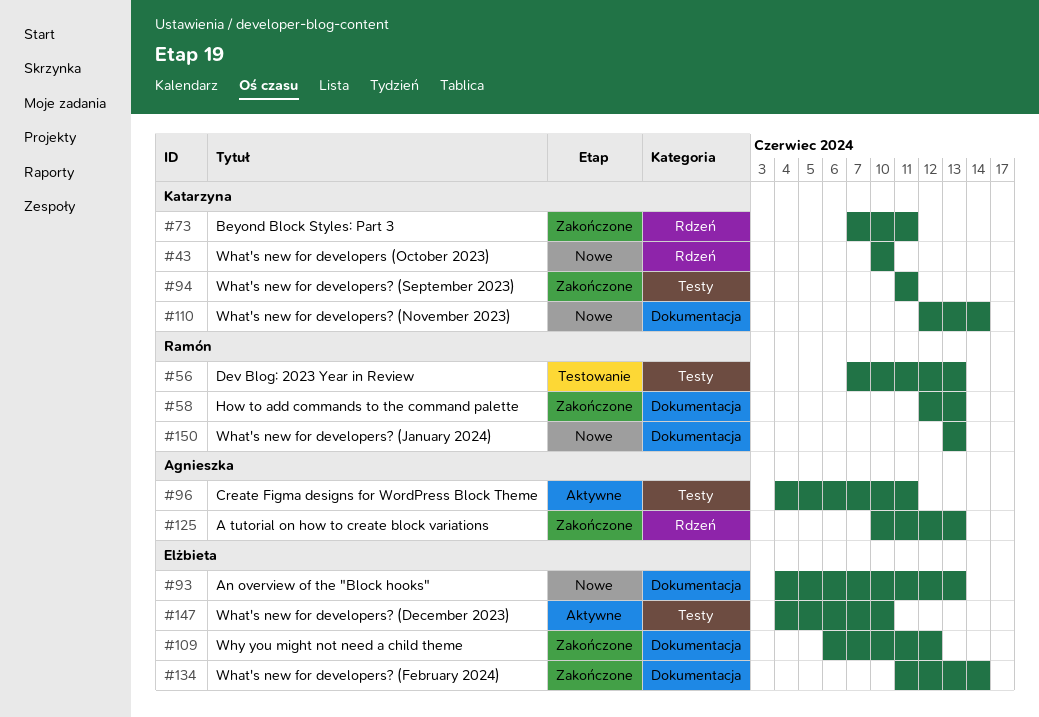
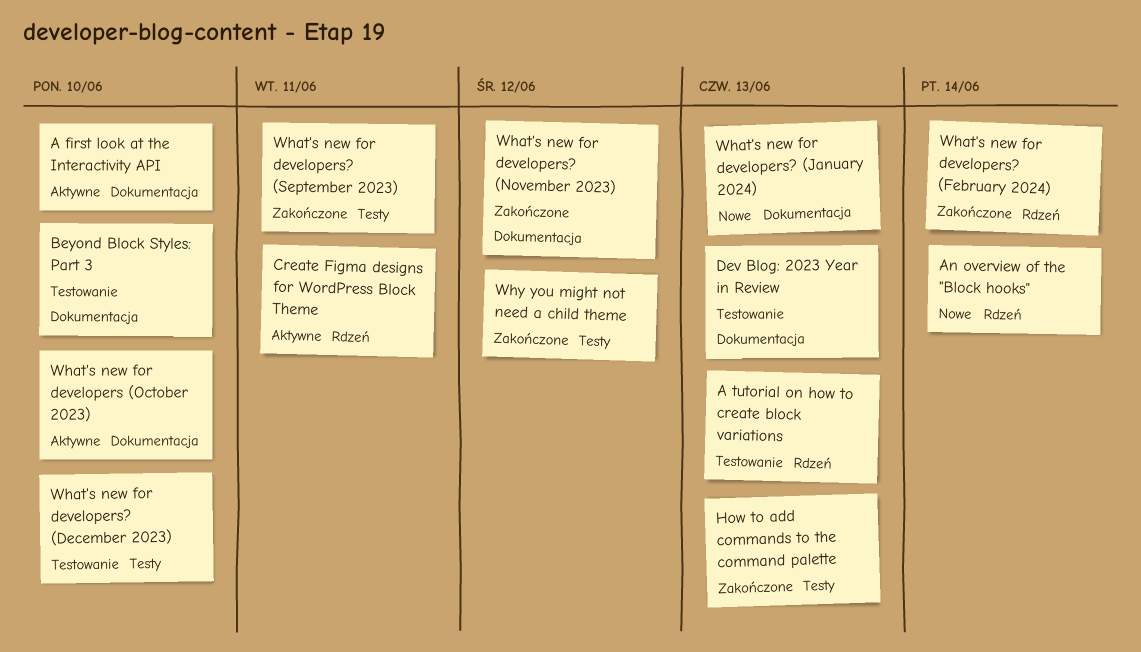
A first look at the Interactivity API: none -> present
A tutorial on how to create block variations, status: Zakończone -> Testowanie
An overview of the "Block hooks", label: Dokumentacja -> Rdzeń
An overview of the "Block hooks", due: Jun 13 -> Jun 14
Beyond Block Styles: Part 3, status: Zakończone -> Testowanie
Beyond Block Styles: Part 3, label: Rdzeń -> Dokumentacja
Beyond Block Styles: Part 3, due: Jun 11 -> Jun 10
Create Figma designs for WordPress Block Theme, label: Testy -> Rdzeń
Dev Blog: 2023 Year in Review, label: Testy -> Dokumentacja
How to add commands to the command palette, label: Dokumentacja -> Testy
What's new for developers (October 2023), status: Nowe -> Aktywne
What's new for developers (October 2023), label: Rdzeń -> Dokumentacja
What's new for developers? (December 2023), status: Aktywne -> Testowanie
What's new for developers? (February 2024), label: Dokumentacja -> Rdzeń
What's new for developers? (November 2023), status: Nowe -> Zakończone
What's new for developers? (November 2023), due: Jun 14 -> Jun 12
Why you might not need a child theme, label: Dokumentacja -> Testy

